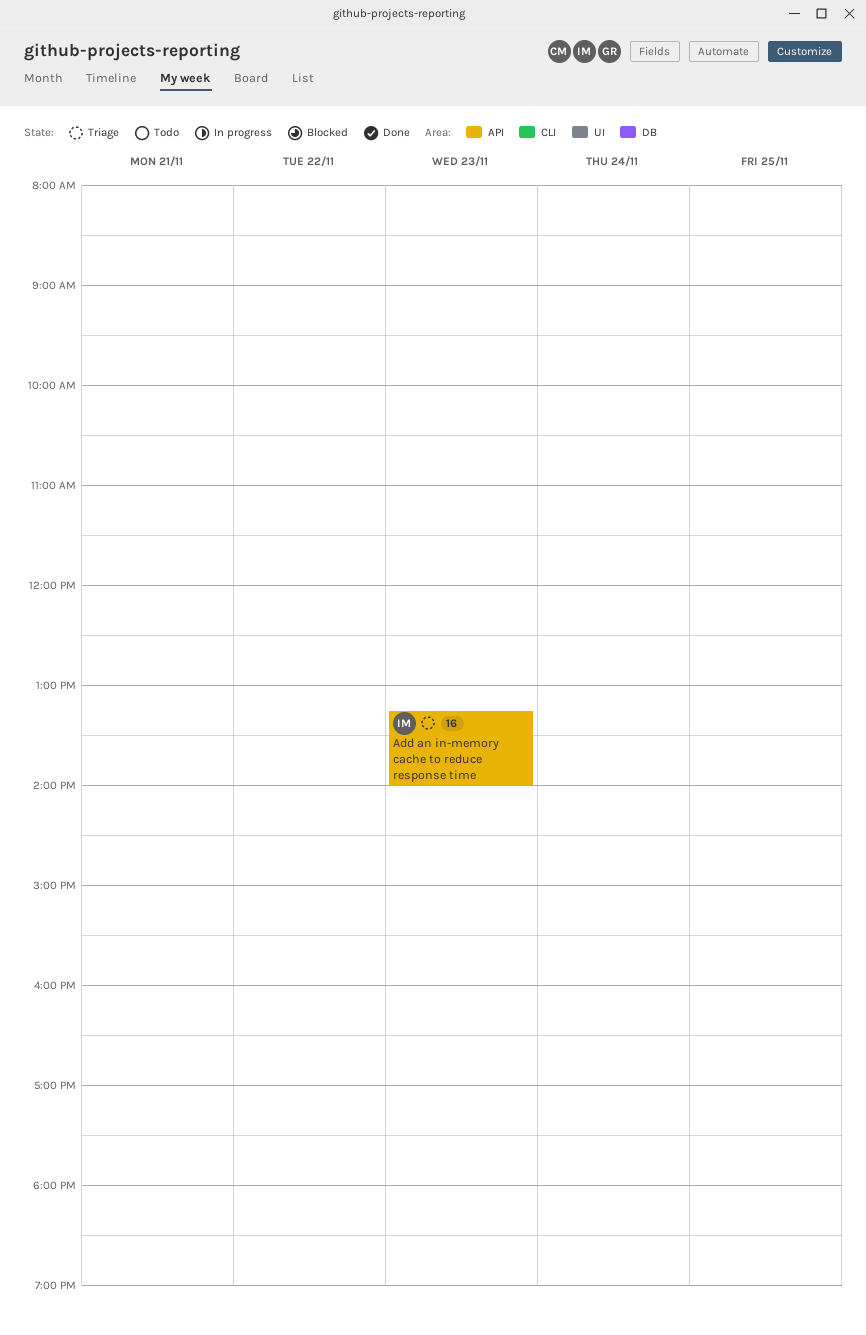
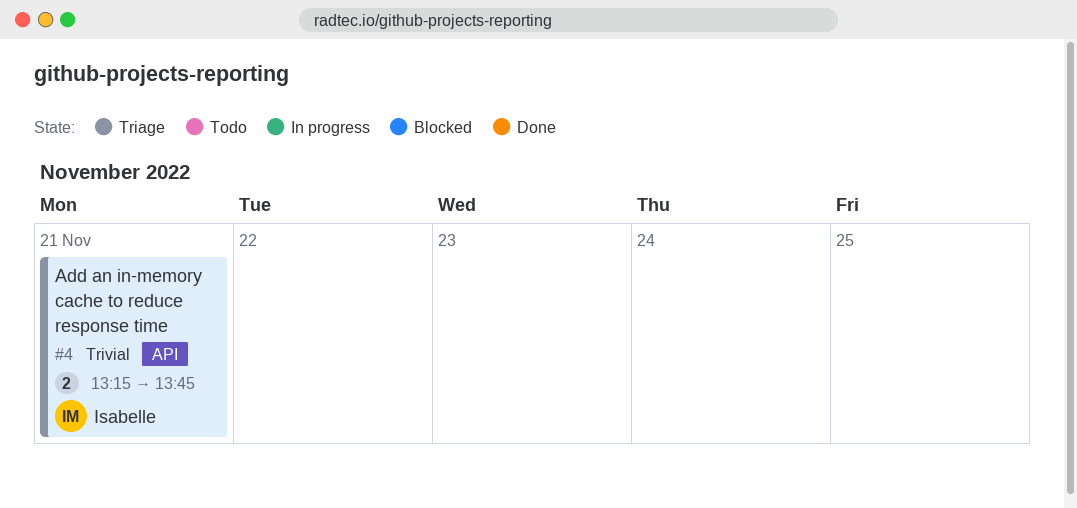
Add an in-memory cache to reduce response time, estimate: 16 -> 2
Add an in-memory cache to reduce response time, day: Nov 23 -> Nov 21
Add an in-memory cache to reduce response time, ends: 14:00 -> 13:45

